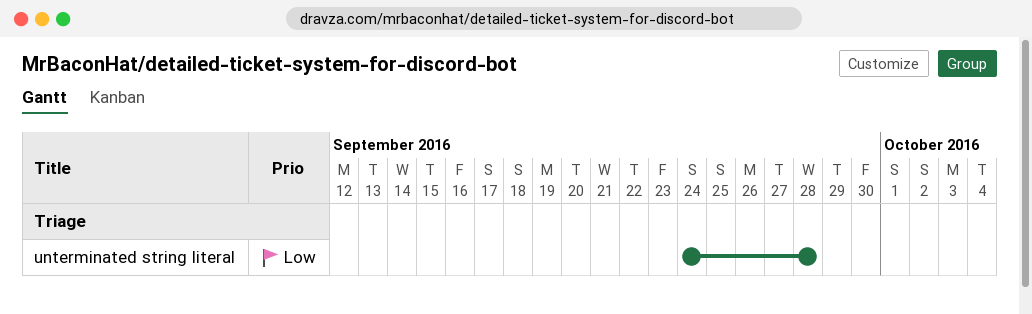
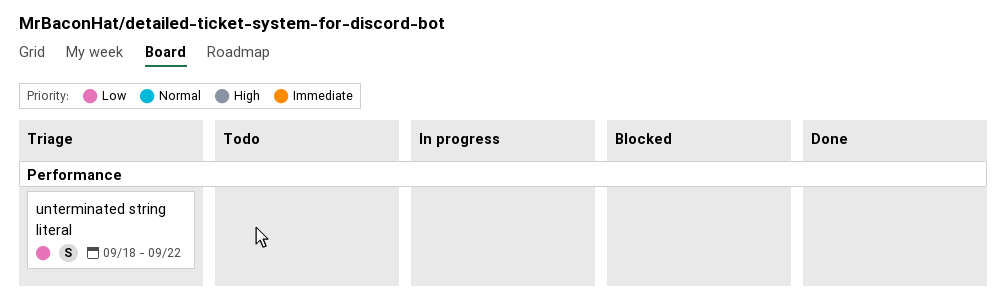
unterminated string literal, start: Sep 24 -> Sep 18
unterminated string literal, due: Sep 28 -> Sep 22

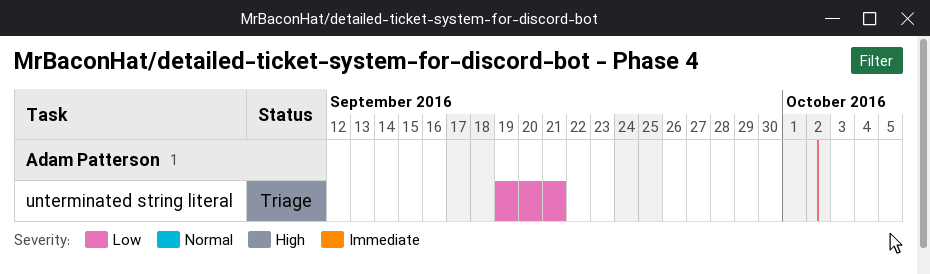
unterminated string literal, start: Sep 18 -> Sep 19
unterminated string literal, due: Sep 22 -> Sep 21

